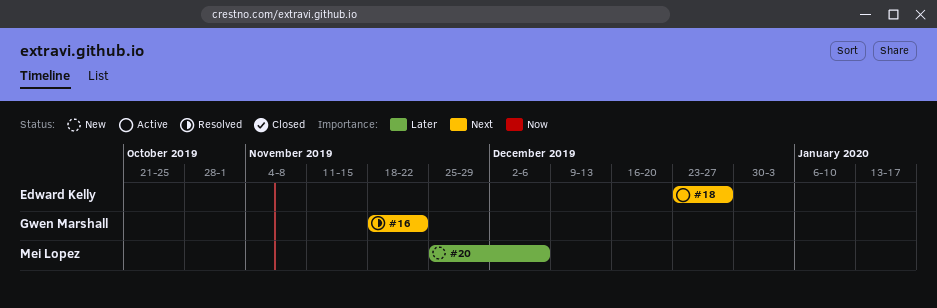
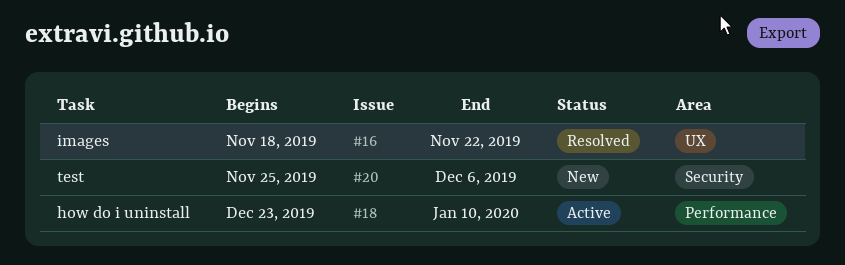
#18, due: Dec 27 -> Jan 10

